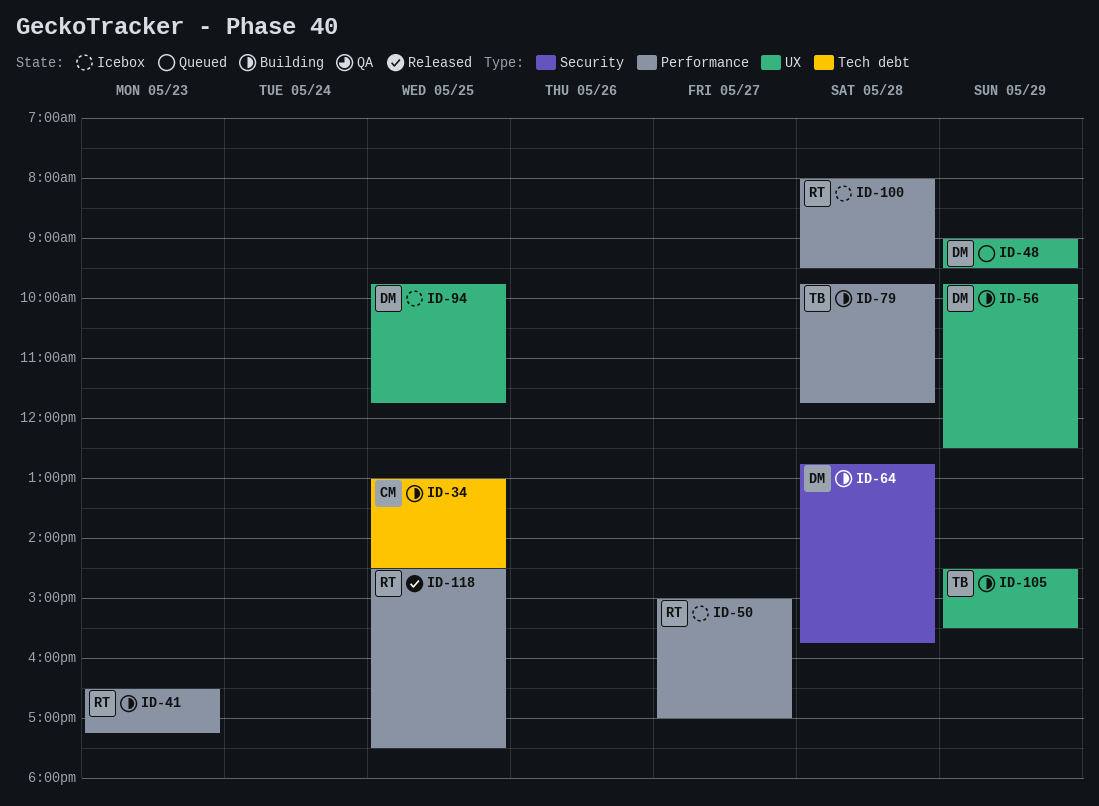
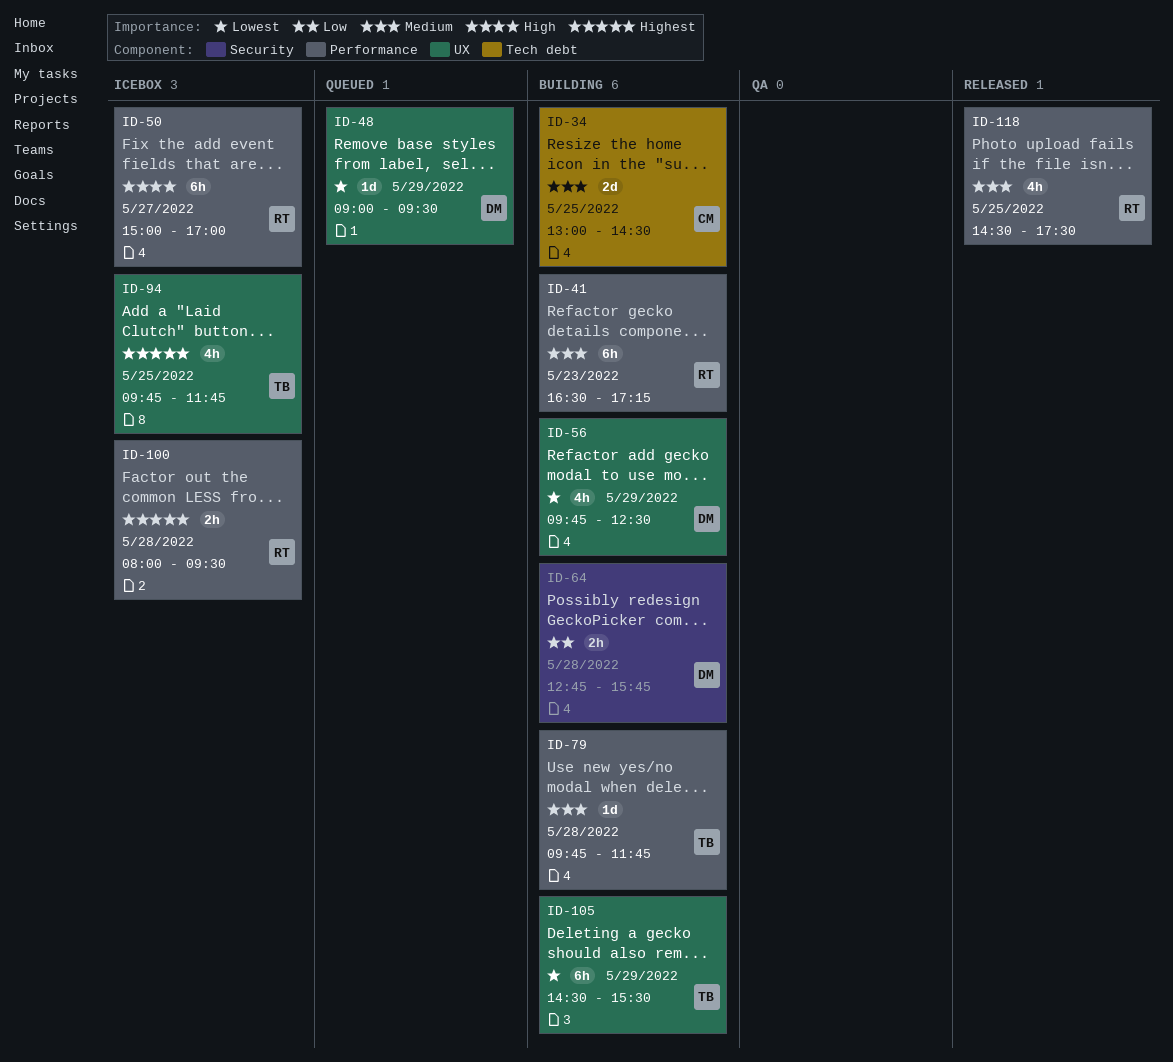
ID-94, owner: DM -> TB

